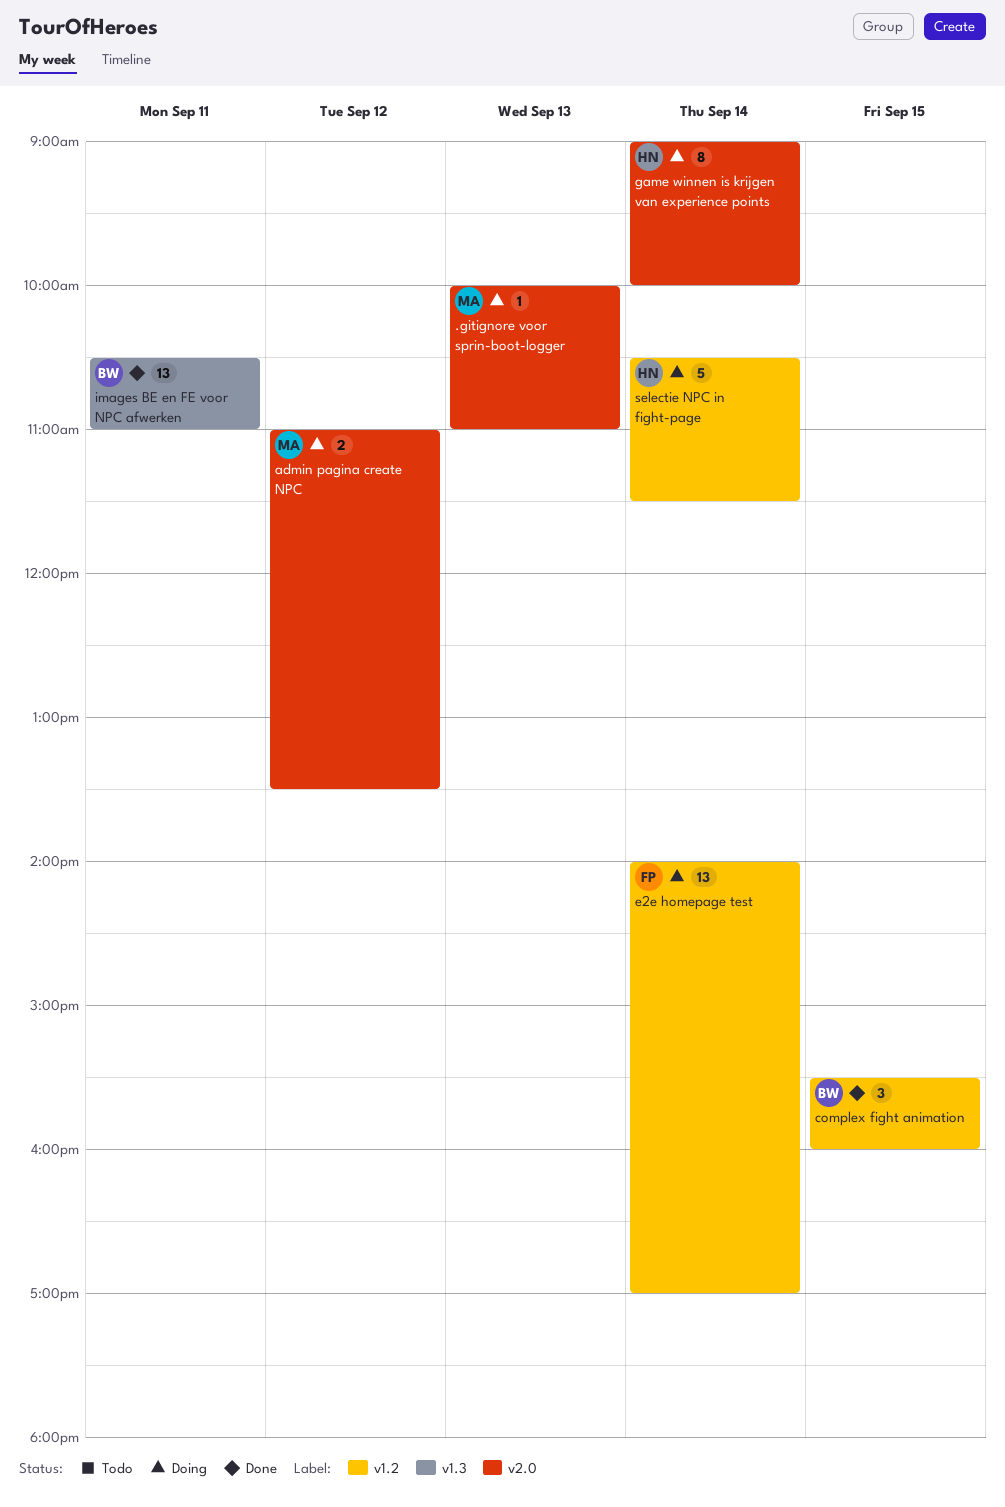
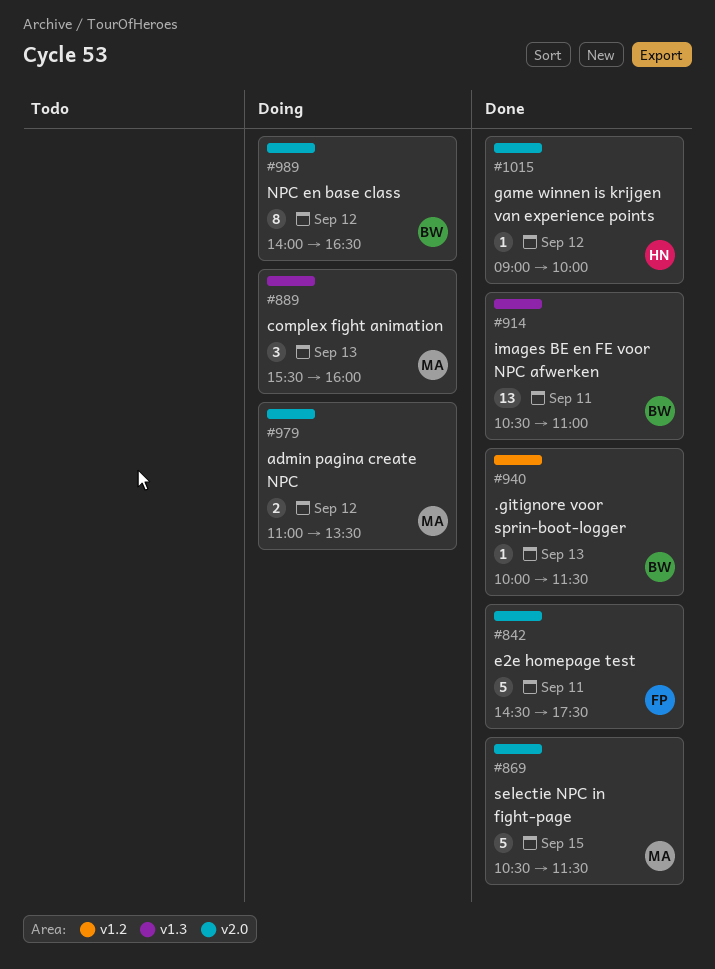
.gitignore voor sprin-boot-logger, status: Doing -> Done
.gitignore voor sprin-boot-logger, owner: MA -> BW
.gitignore voor sprin-boot-logger, label: v2.0 -> v1.2
.gitignore voor sprin-boot-logger, ends: 11:00 -> 11:30
complex fight animation, status: Done -> Doing
complex fight animation, owner: BW -> MA
complex fight animation, label: v1.2 -> v1.3
complex fight animation, day: Sep 15 -> Sep 13
e2e homepage test, status: Doing -> Done
e2e homepage test, label: v1.2 -> v2.0
e2e homepage test, estimate: 13 -> 5
e2e homepage test, day: Sep 14 -> Sep 11
e2e homepage test, begins: 14:00 -> 14:30
e2e homepage test, ends: 17:00 -> 17:30
game winnen is krijgen van experience points, status: Doing -> Done
game winnen is krijgen van experience points, estimate: 8 -> 1
game winnen is krijgen van experience points, day: Sep 14 -> Sep 12
NPC en base class: none -> present
selectie NPC in fight-page, status: Doing -> Done
selectie NPC in fight-page, owner: HN -> MA
selectie NPC in fight-page, label: v1.2 -> v2.0
selectie NPC in fight-page, day: Sep 14 -> Sep 15

